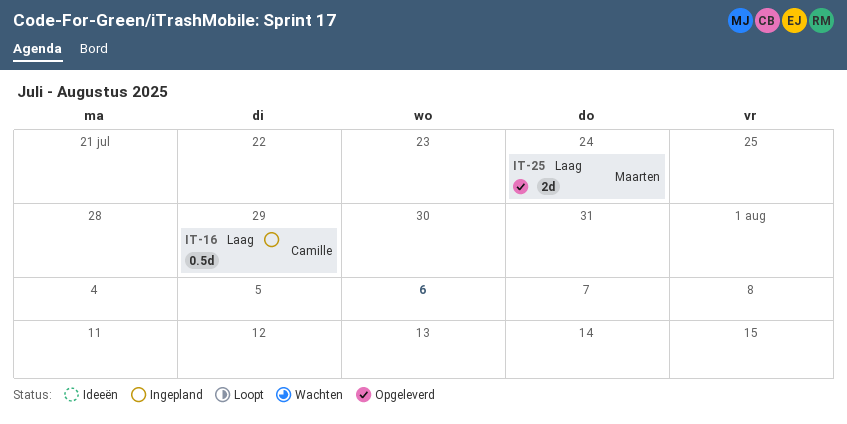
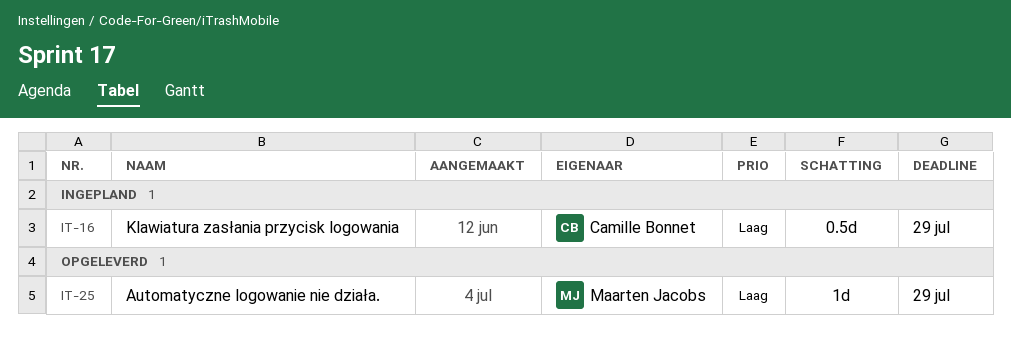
IT-25, estimate: 2d -> 1d
IT-25, due: Jul 24 -> Jul 29

